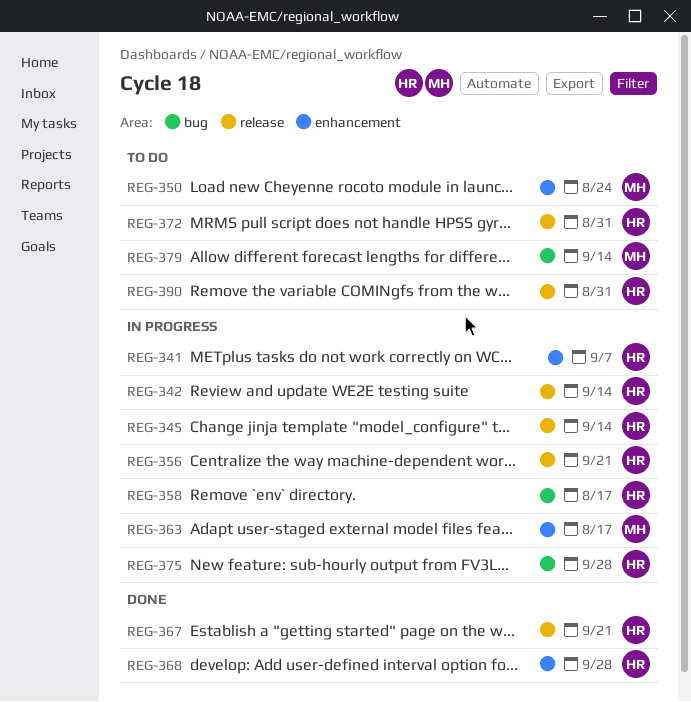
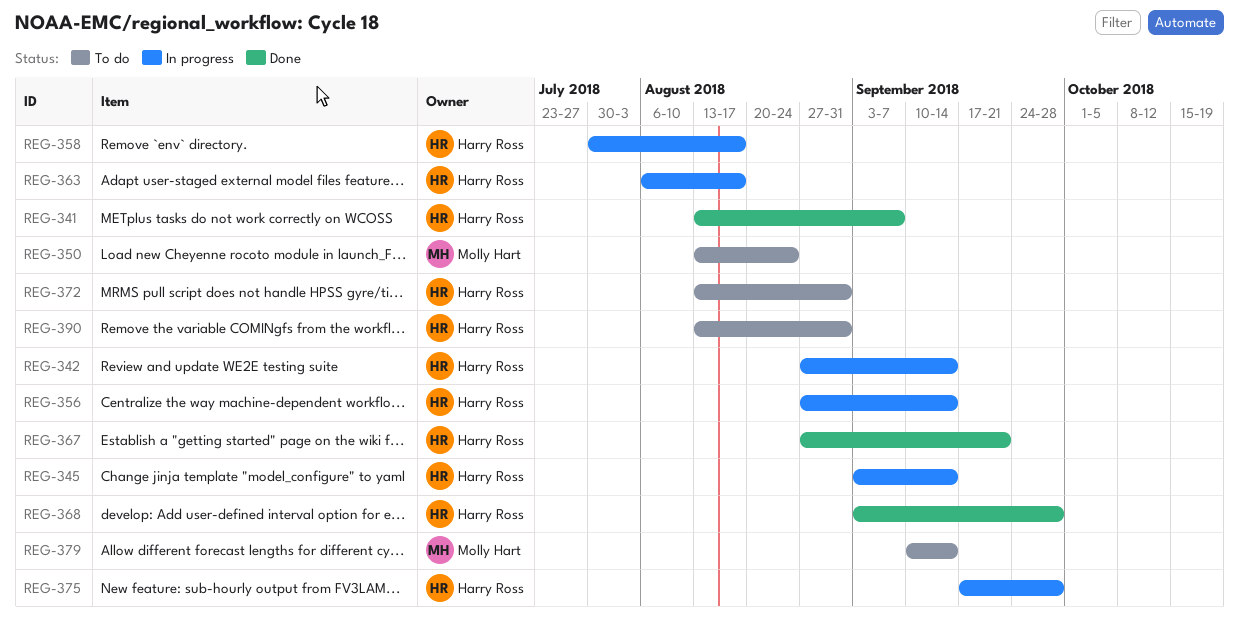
REG-341, status: In progress -> Done
REG-356, due: Sep 21 -> Sep 14
REG-363, owner: Molly Hart -> Harry Ross

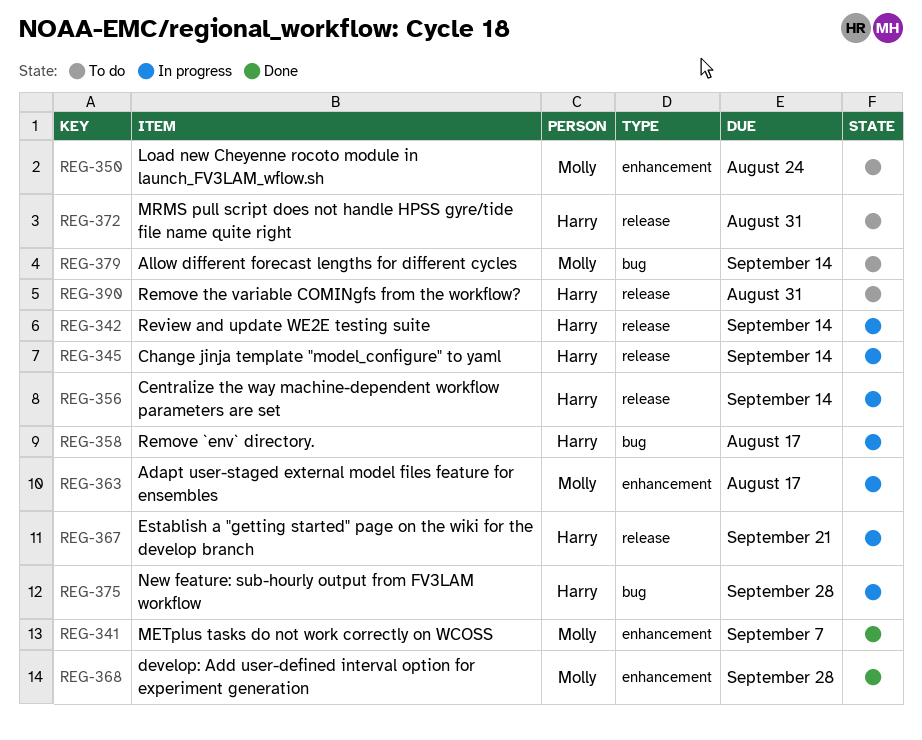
REG-341, owner: Harry Ross -> Molly Hart
REG-363, owner: Harry Ross -> Molly Hart
REG-367, status: Done -> In progress
REG-368, owner: Harry Ross -> Molly Hart

